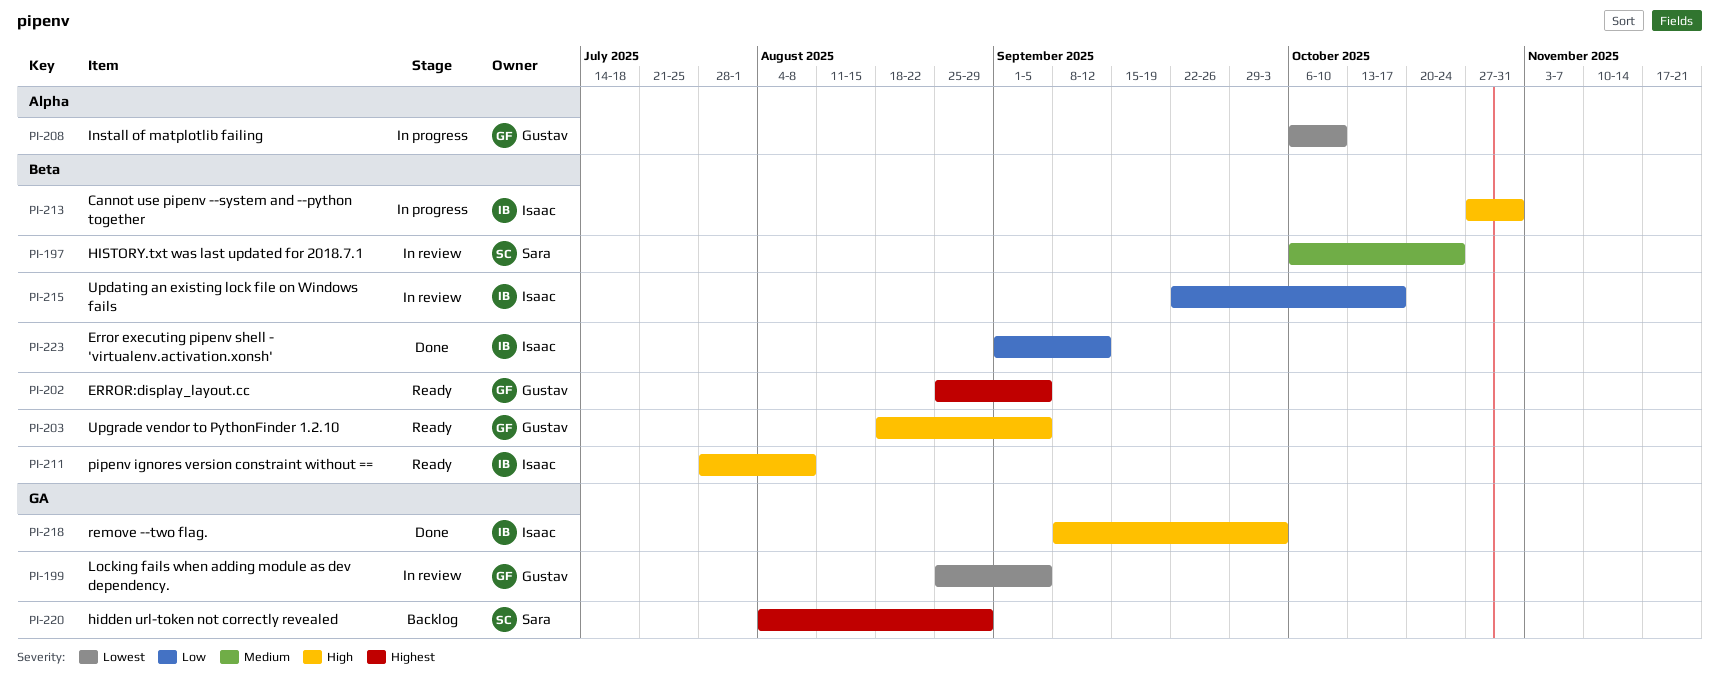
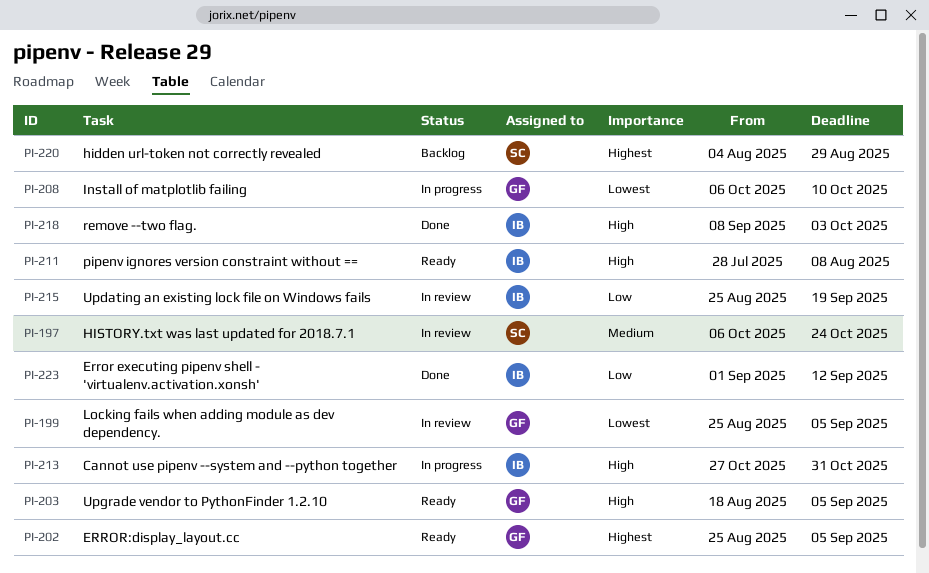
PI-215, start: Sep 22 -> Aug 25
PI-215, due: Oct 17 -> Sep 19

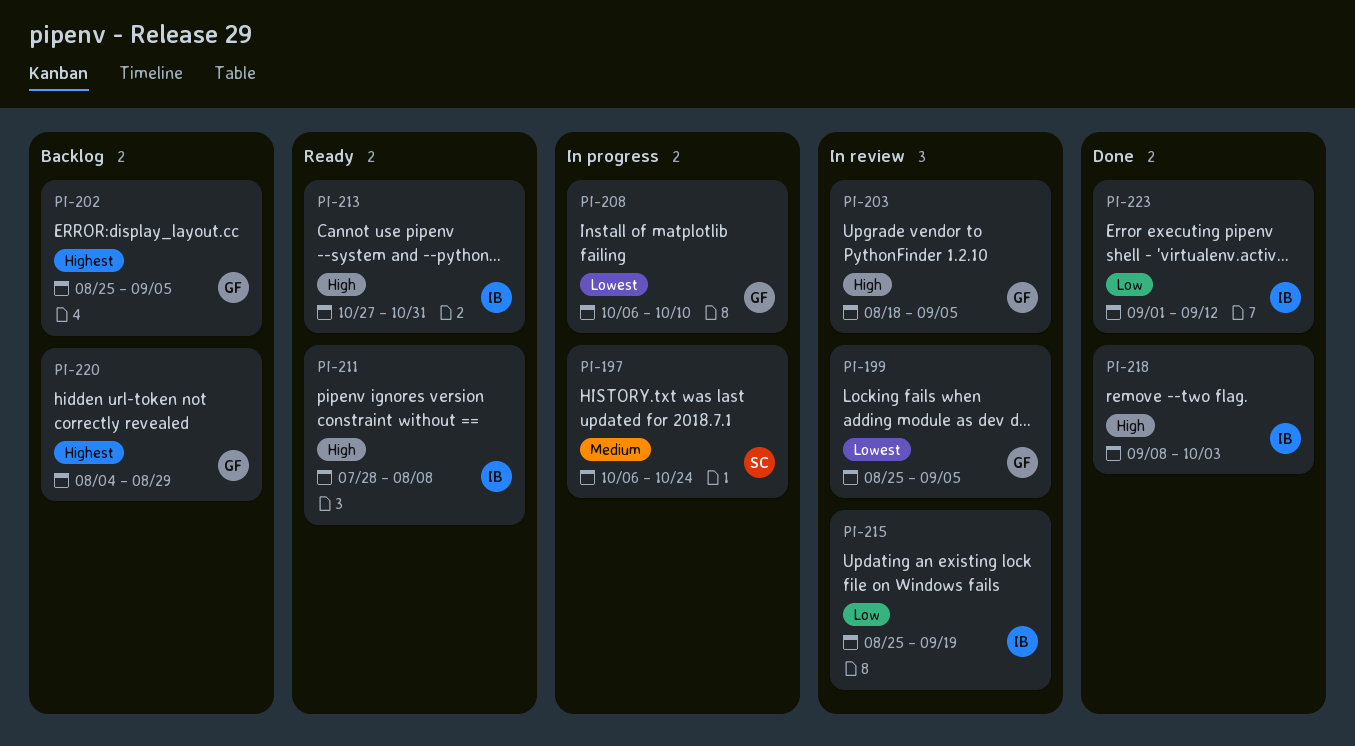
PI-197, status: In review -> In progress
PI-202, status: Ready -> Backlog
PI-203, status: Ready -> In review
PI-213, status: In progress -> Ready
PI-220, owner: SC -> GF

